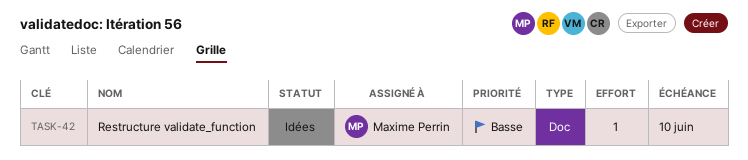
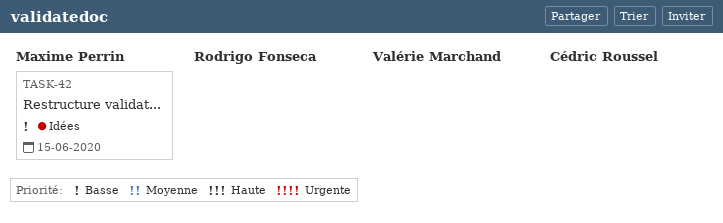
TASK-42, due: Jun 10 -> Jun 15

